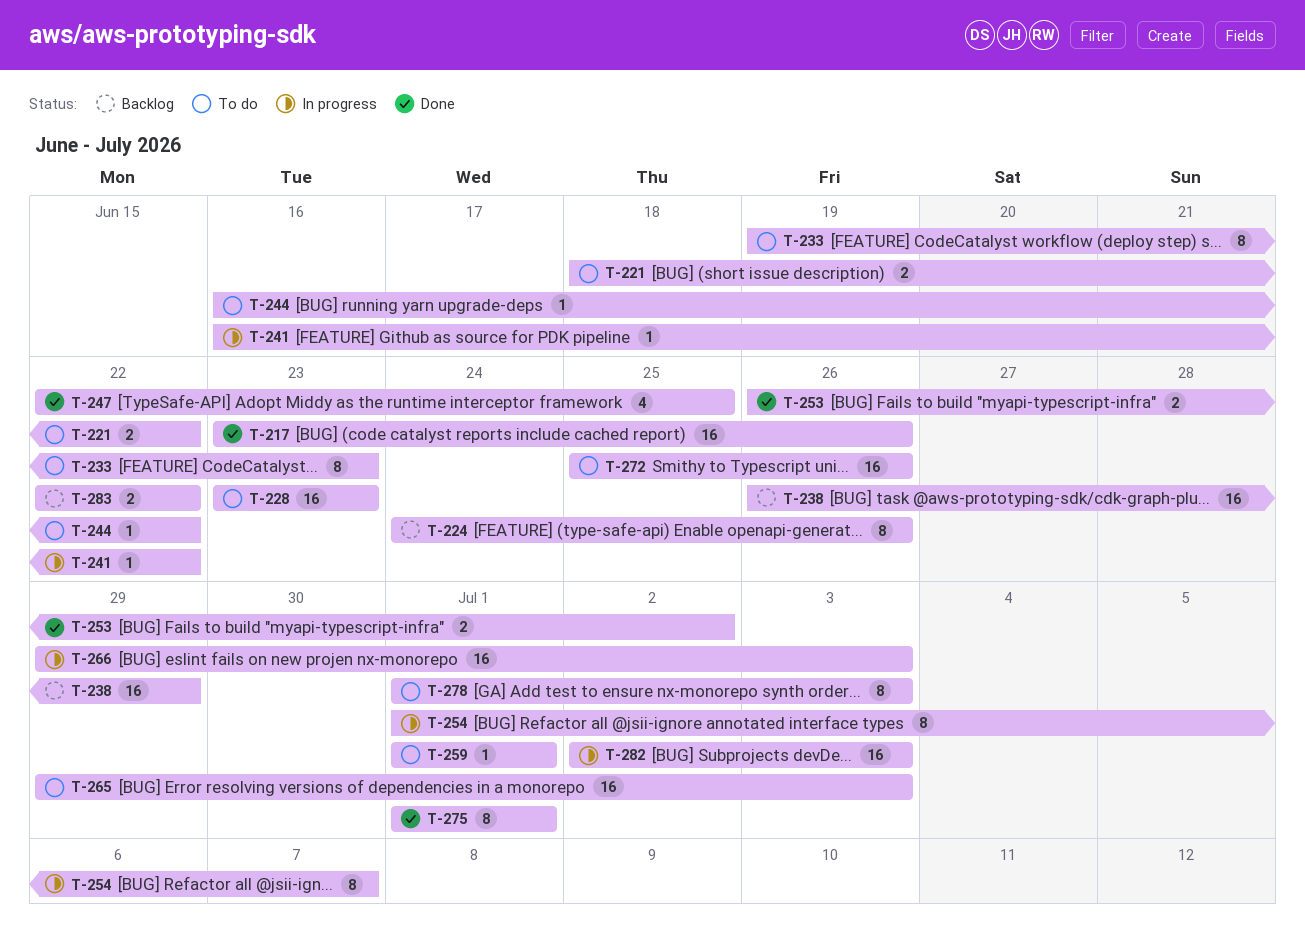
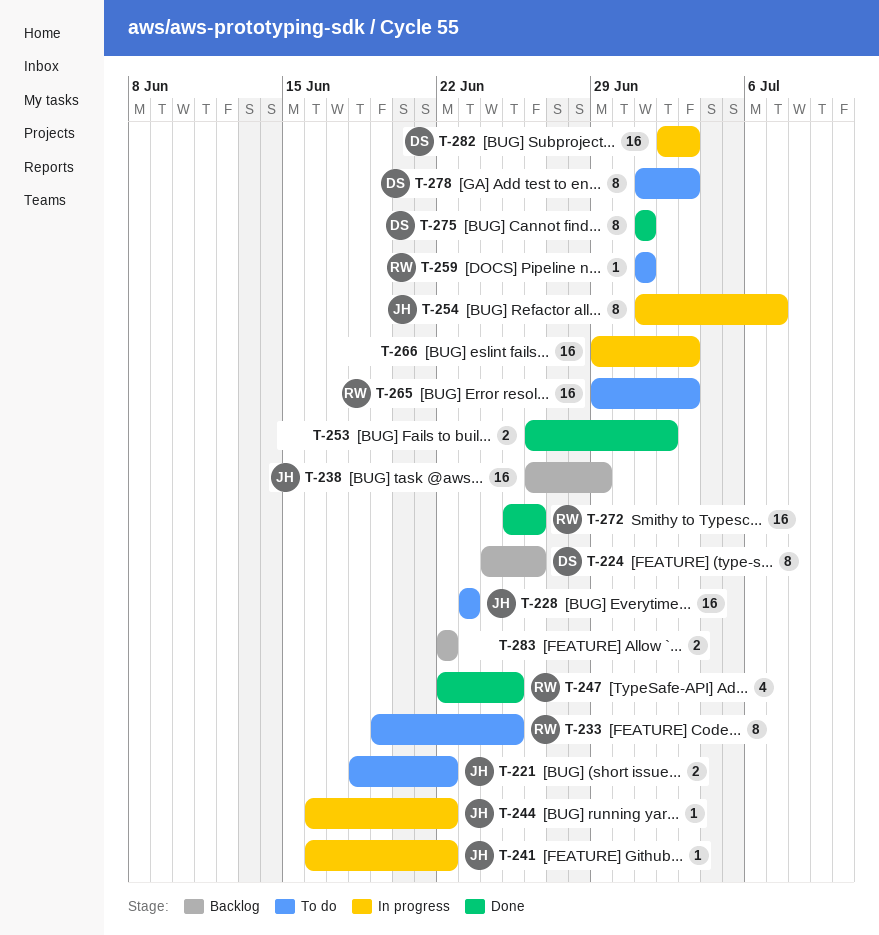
T-217: present -> none
T-233, due: Jun 23 -> Jun 25
T-244, status: To do -> In progress
T-272, status: To do -> Done

